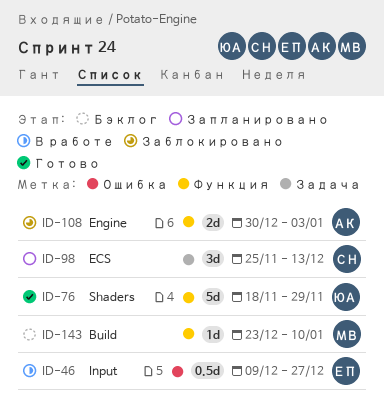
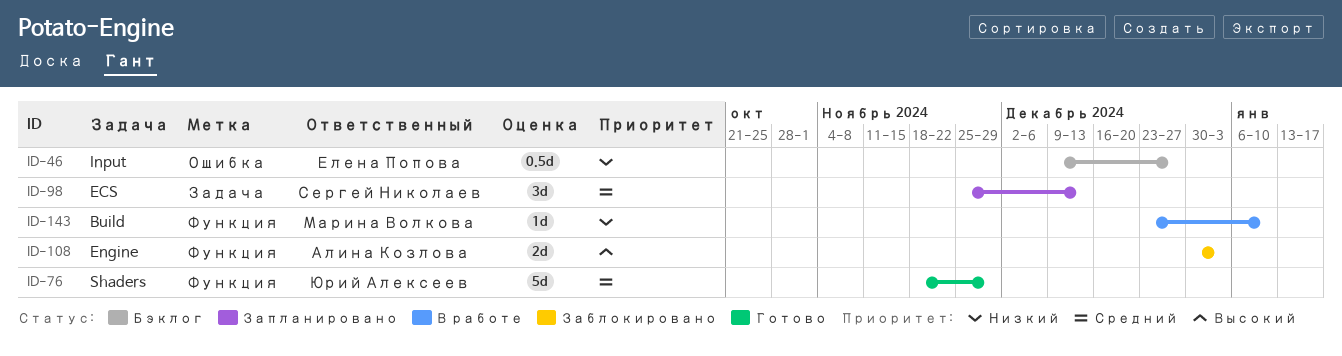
ID-46, status: В работе -> Бэклог
ID-143, status: Бэклог -> В работе

